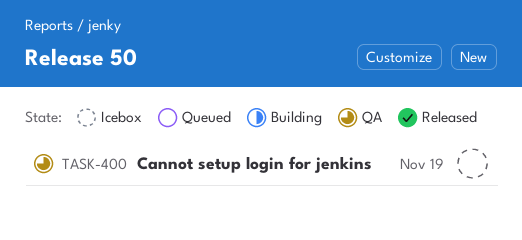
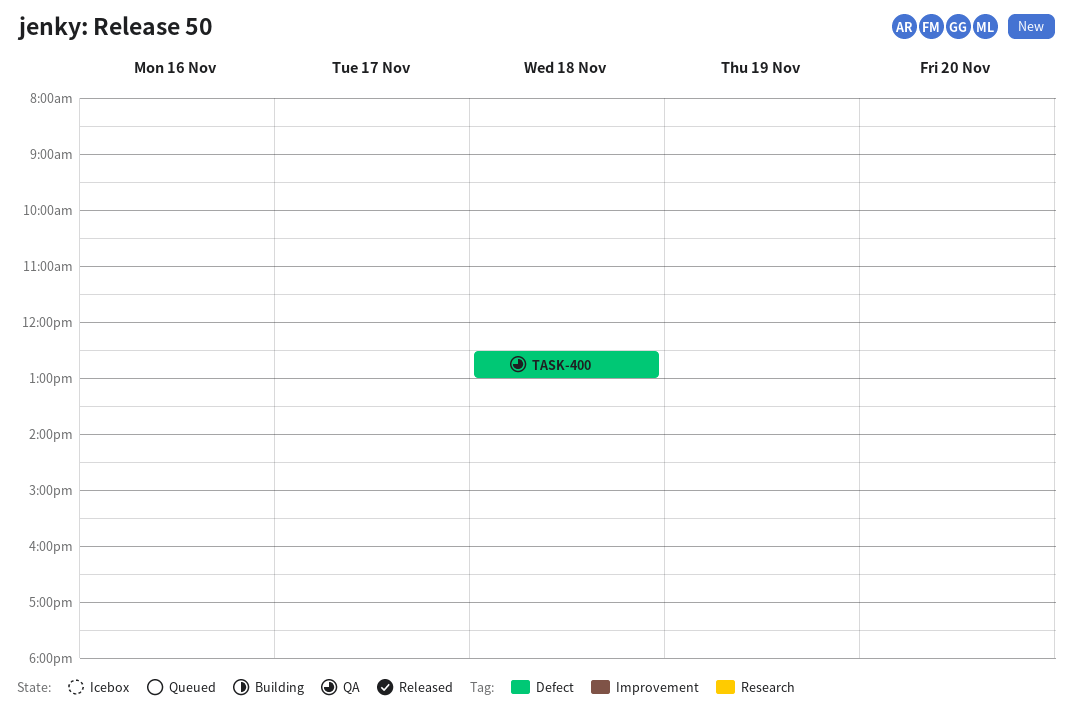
TASK-400, day: Nov 19 -> Nov 18

